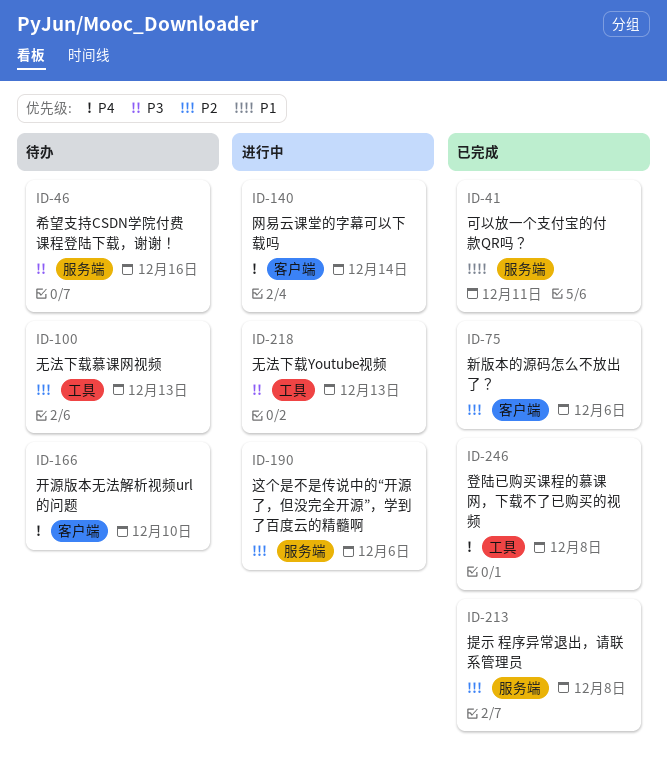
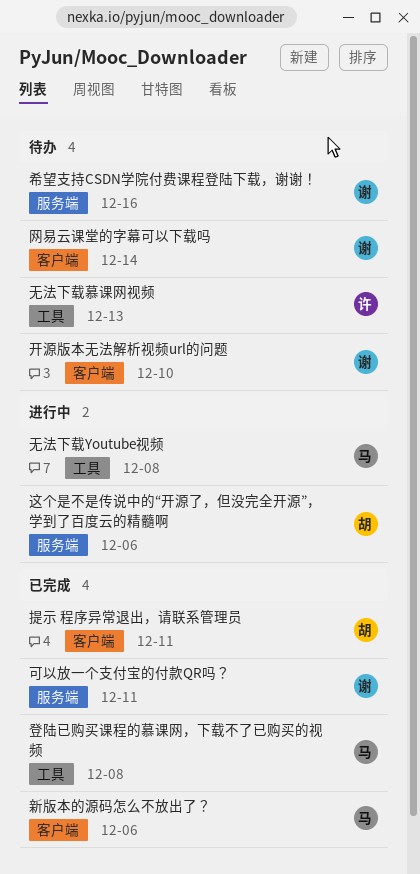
提示 程序异常退出，请联系管理员, label: 服务端 -> 客户端
提示 程序异常退出，请联系管理员, due: Dec 8 -> Dec 11
无法下载Youtube视频, due: Dec 13 -> Dec 8
网易云课堂的字幕可以下载吗, status: 进行中 -> 待办

